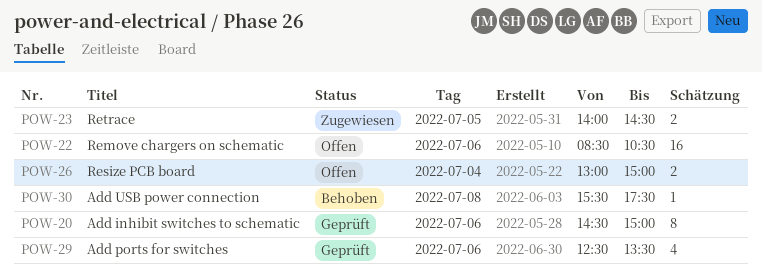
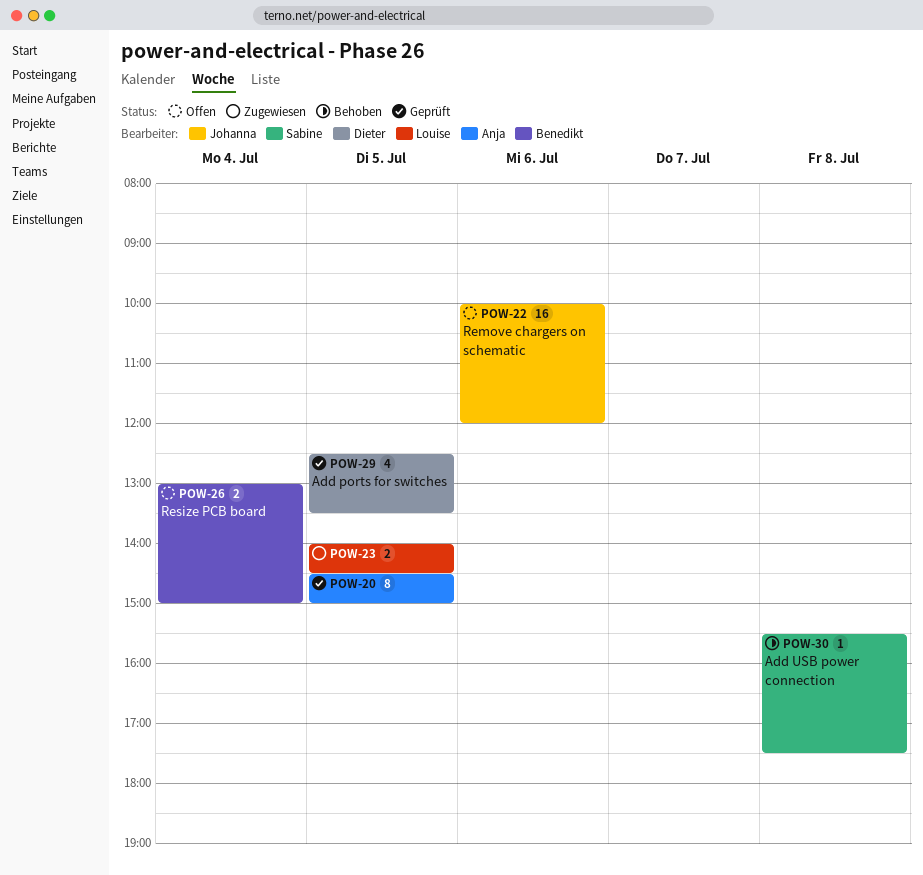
POW-20, day: Jul 6 -> Jul 5
POW-22, begins: 08:30 -> 10:00
POW-22, ends: 10:30 -> 12:00
POW-29, day: Jul 6 -> Jul 5

